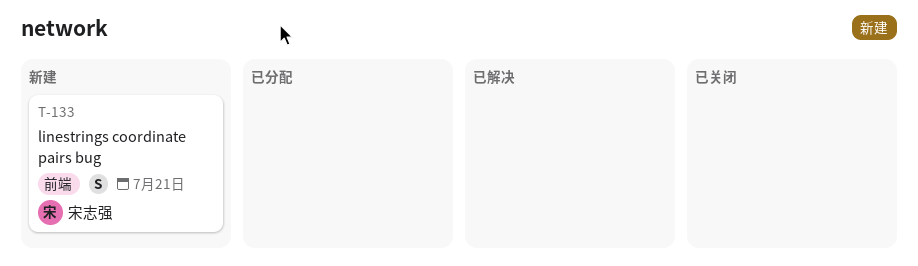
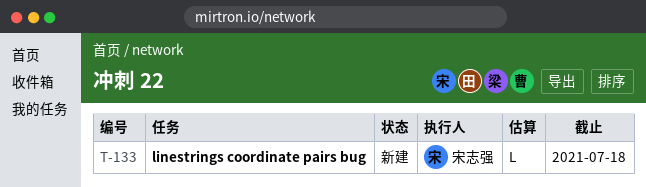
T-133, estimate: S -> L
T-133, due: Jul 21 -> Jul 18

